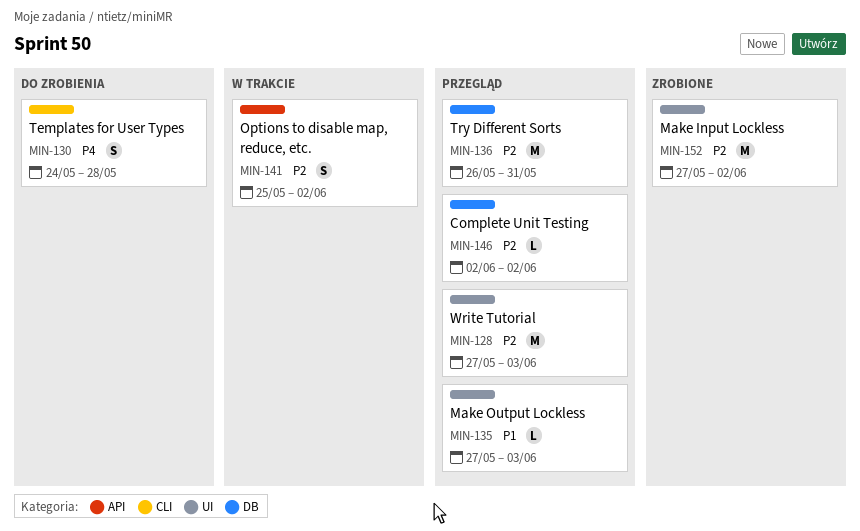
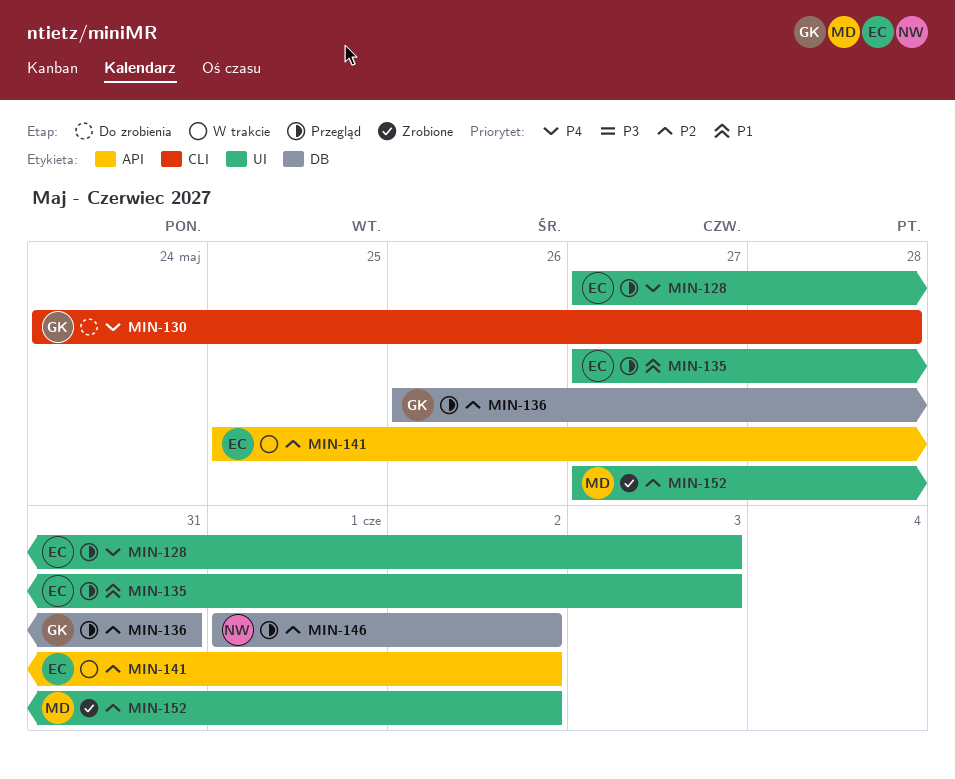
MIN-128, priority: P2 -> P4
MIN-146, start: Jun 2 -> Jun 1

